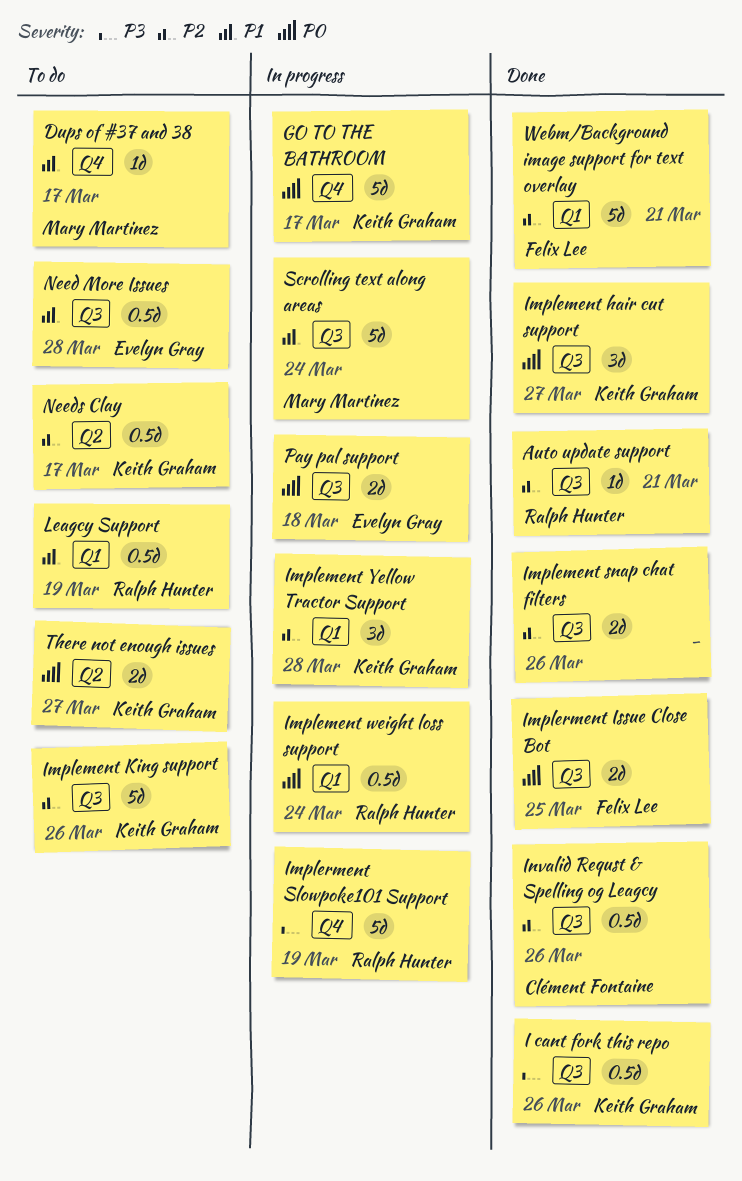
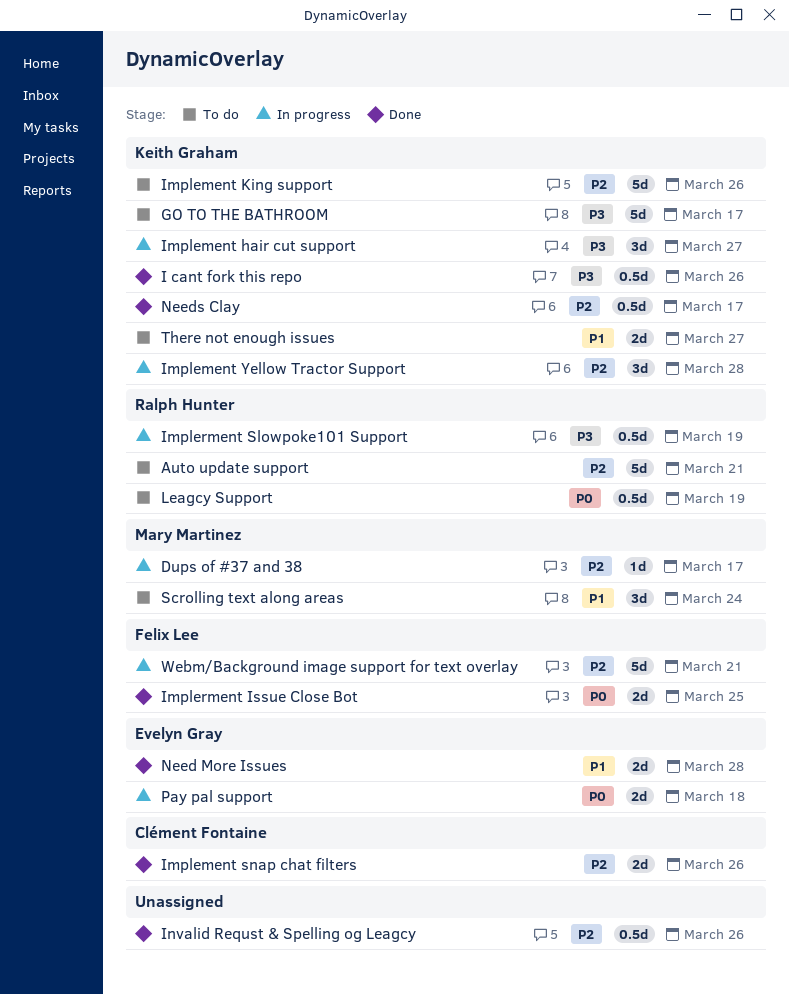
Auto update support, status: Done -> To do
Auto update support, estimate: 1d -> 5d
Dups of #37 and 38, status: To do -> In progress
Dups of #37 and 38, priority: P1 -> P2
GO TO THE BATHROOM, status: In progress -> To do
GO TO THE BATHROOM, priority: P0 -> P3
Implement hair cut support, status: Done -> In progress
Implement hair cut support, priority: P0 -> P3
Implement snap chat filters, owner: none -> Clément Fontaine
Implement weight loss support: present -> none
Implerment Slowpoke101 Support, estimate: 5d -> 0.5d
Invalid Requst & Spelling og Leagcy, owner: Clément Fontaine -> none
Leagcy Support, priority: P1 -> P0
Need More Issues, status: To do -> Done
Need More Issues, estimate: 0.5d -> 2d
Needs Clay, status: To do -> Done
Scrolling text along areas, status: In progress -> To do
Scrolling text along areas, estimate: 5d -> 3d
There not enough issues, priority: P0 -> P1
Webm/Background image support for text overlay, status: Done -> In progress

